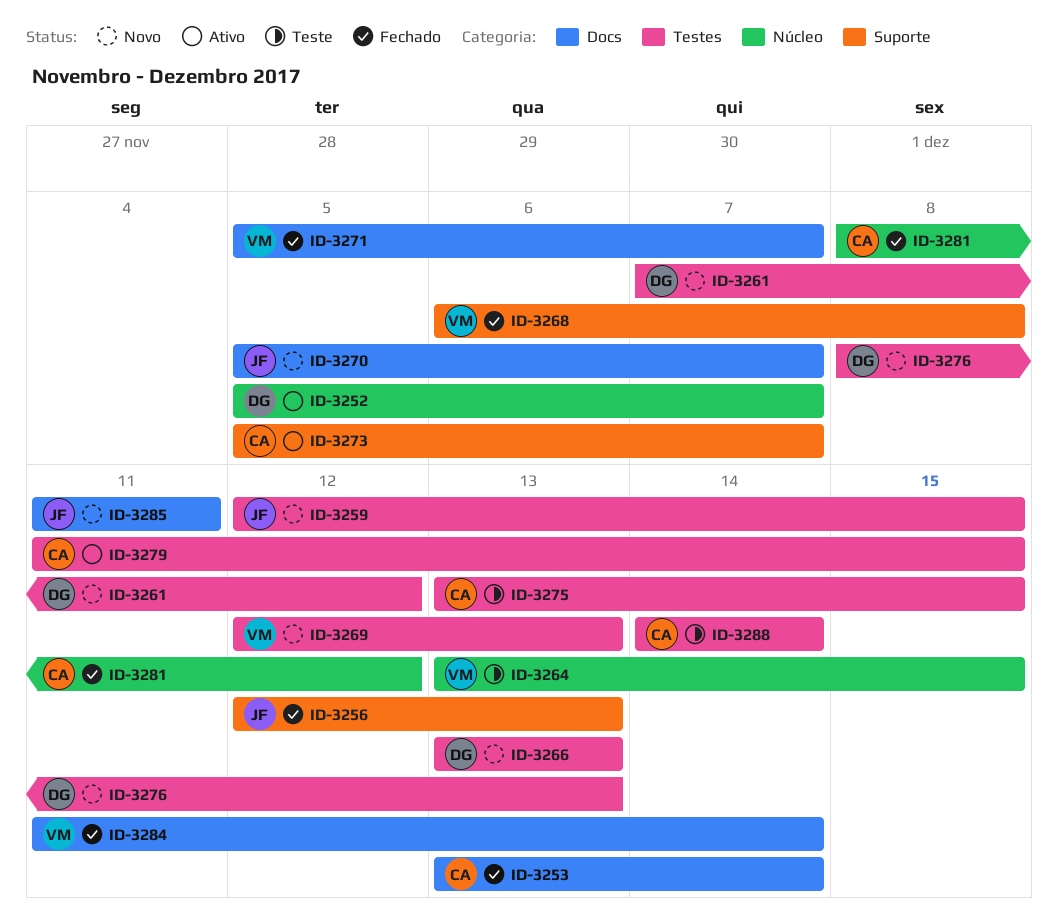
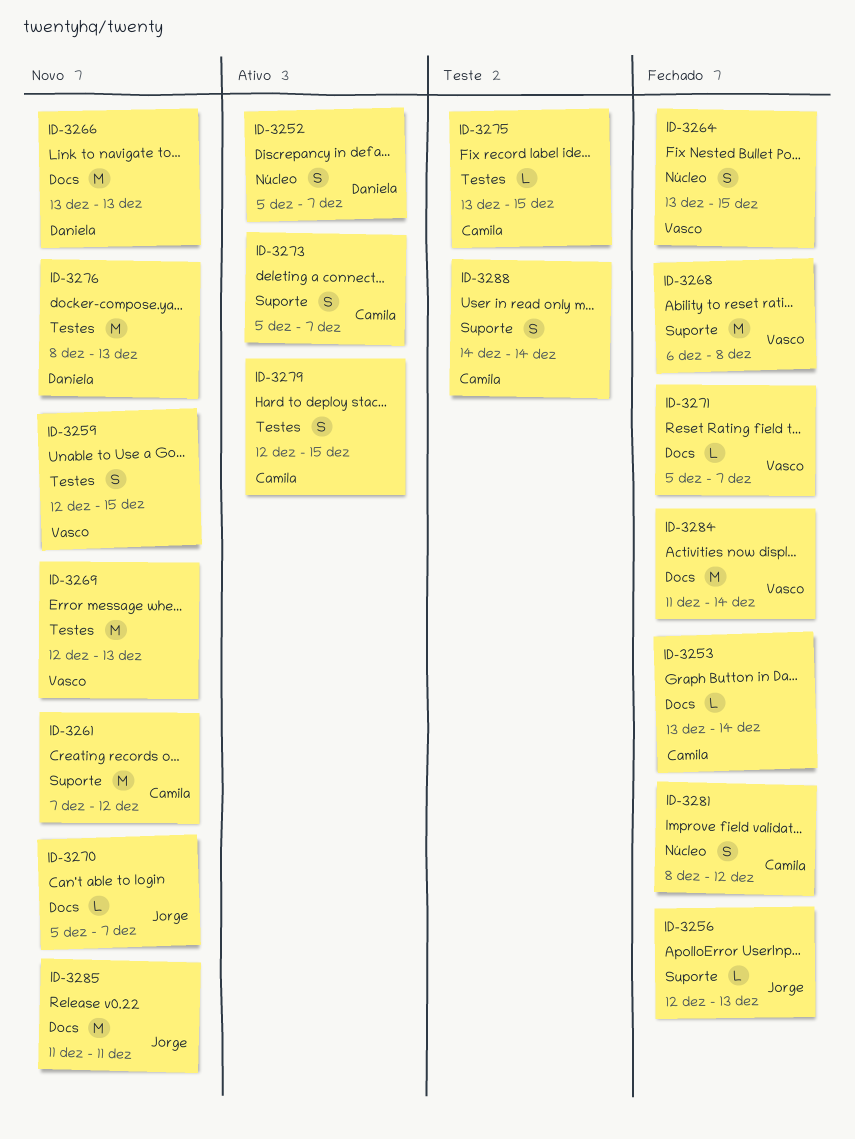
ID-3259, owner: Jorge -> Vasco
ID-3261, owner: Daniela -> Camila
ID-3261, label: Testes -> Suporte
ID-3264, status: Teste -> Fechado
ID-3266, label: Testes -> Docs
ID-3279, start: Dec 11 -> Dec 12
ID-3288, label: Testes -> Suporte

